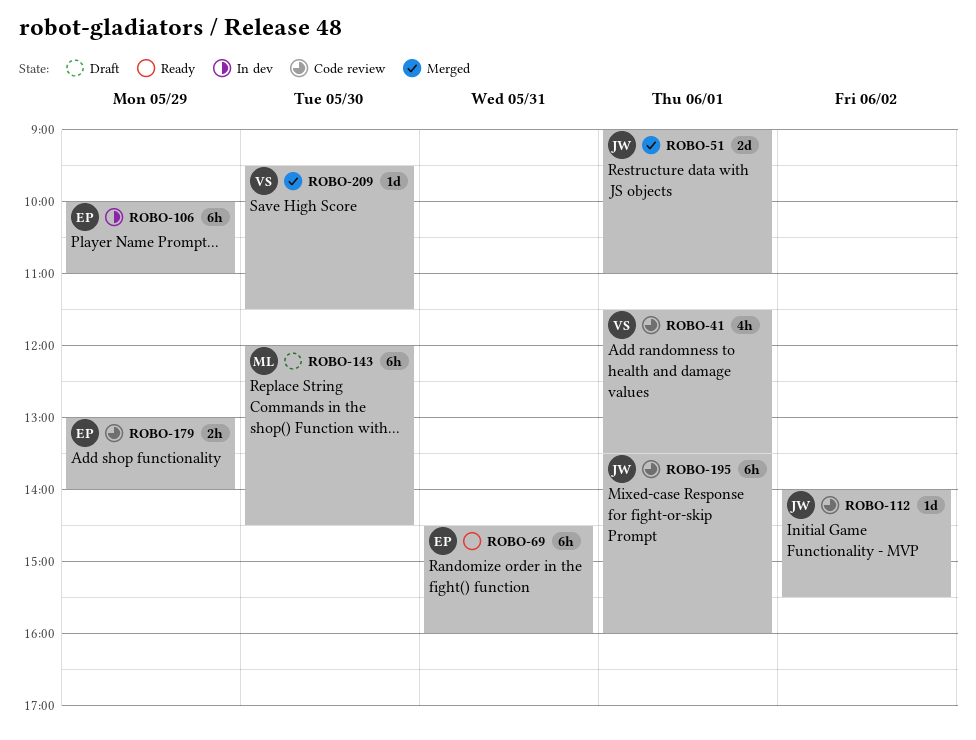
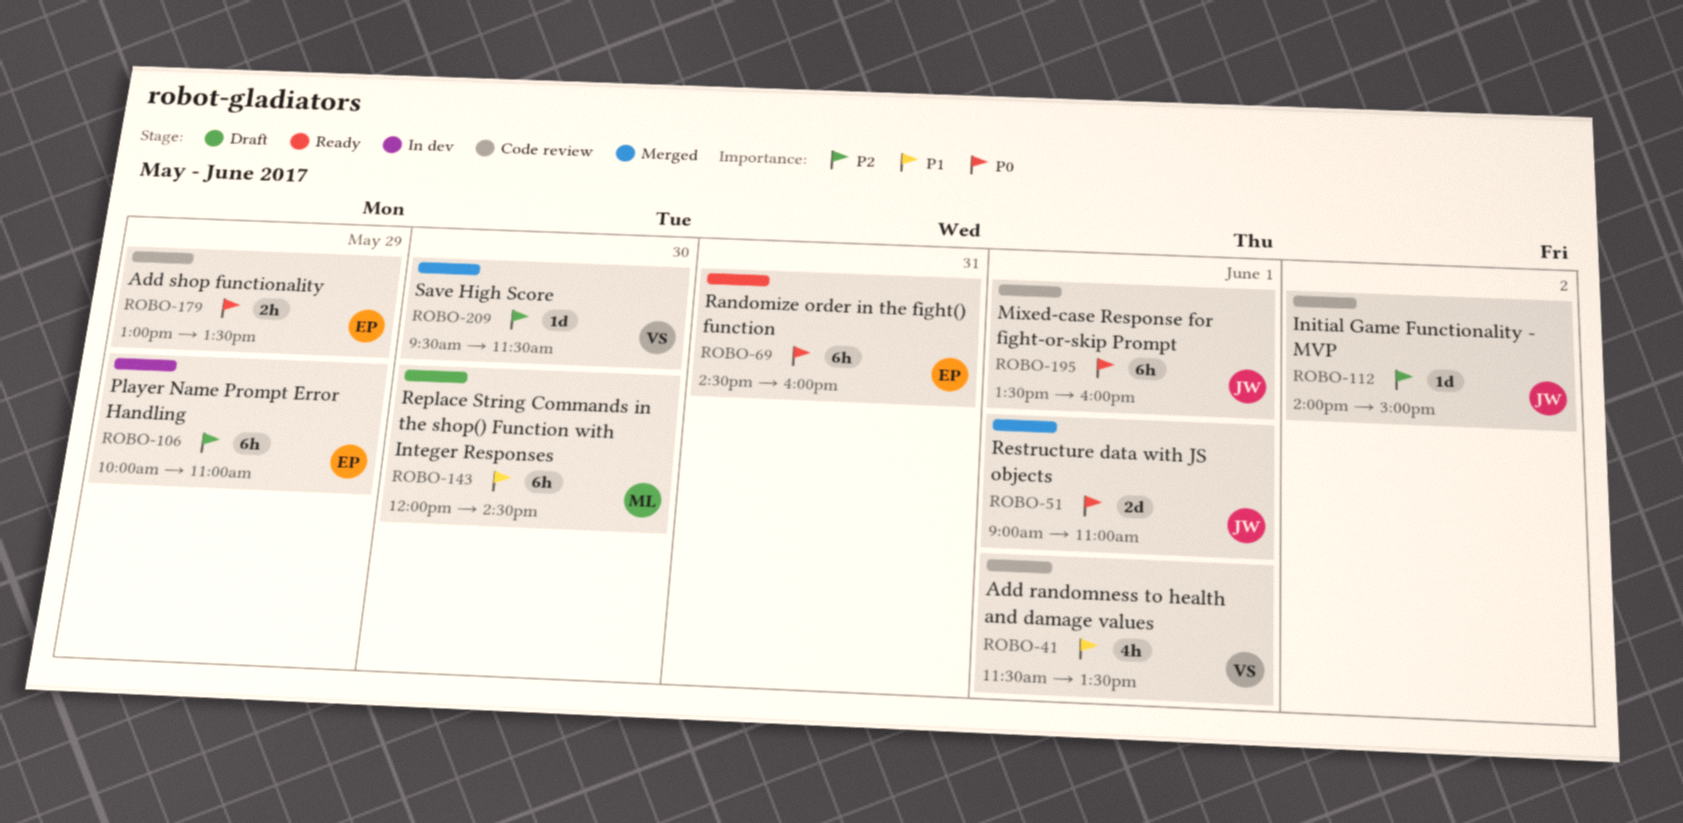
ROBO-112, ends: 15:30 -> 15:00
ROBO-179, ends: 14:00 -> 13:30

